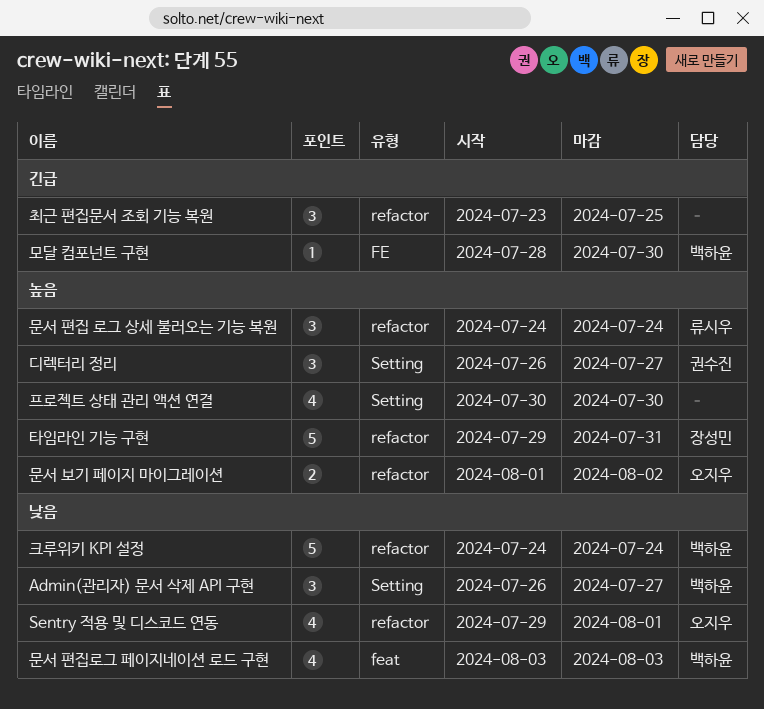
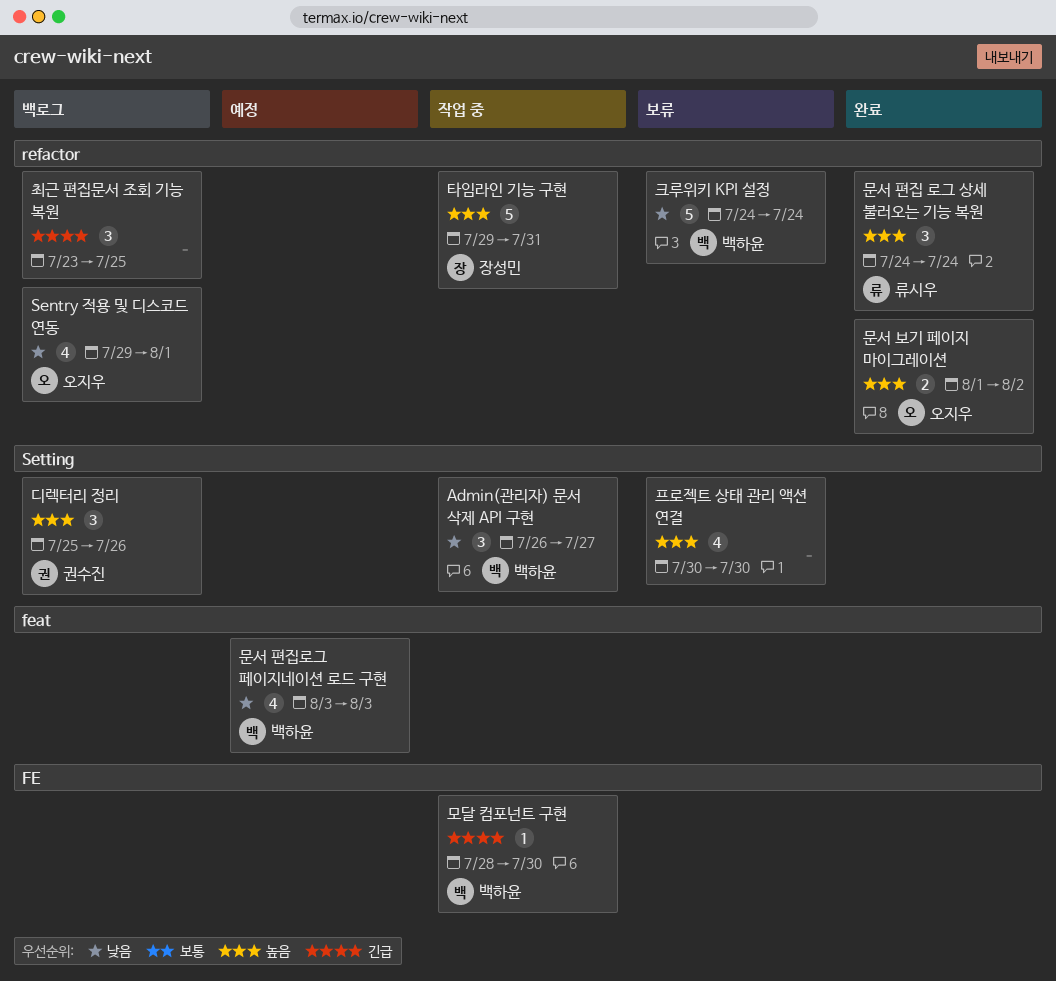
디렉터리 정리, start: Jul 26 -> Jul 25
디렉터리 정리, due: Jul 27 -> Jul 26

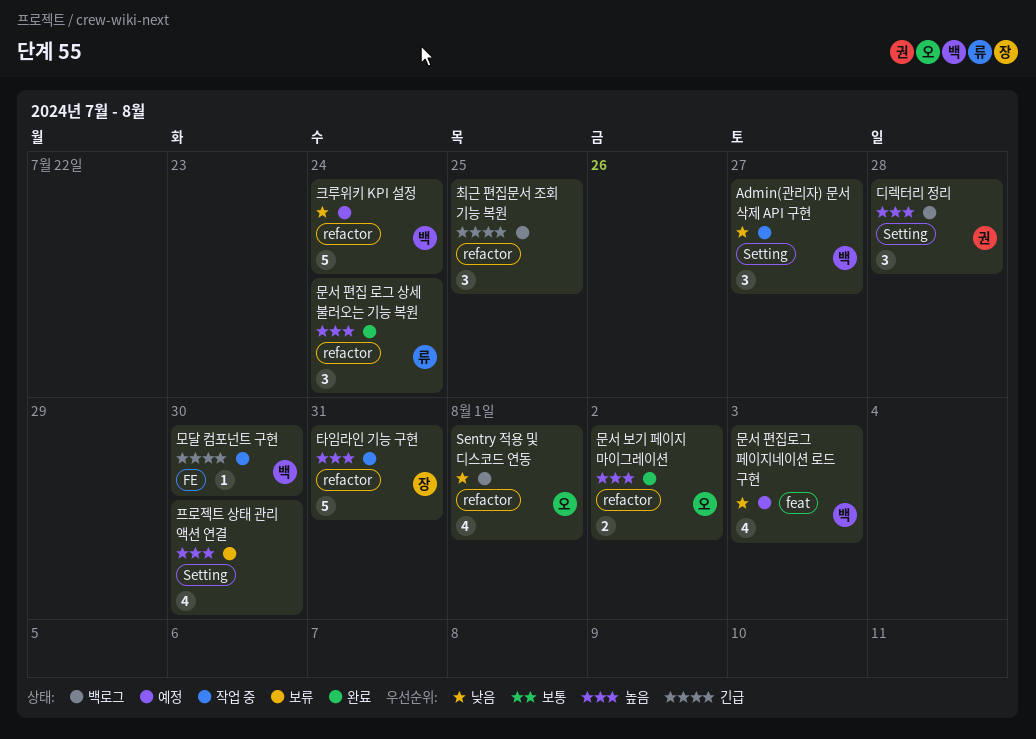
디렉터리 정리, due: Jul 26 -> Jul 28
크루위키 KPI 설정, status: 보류 -> 예정

